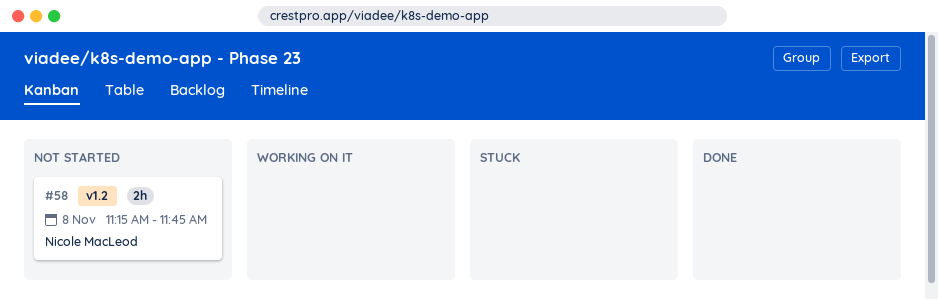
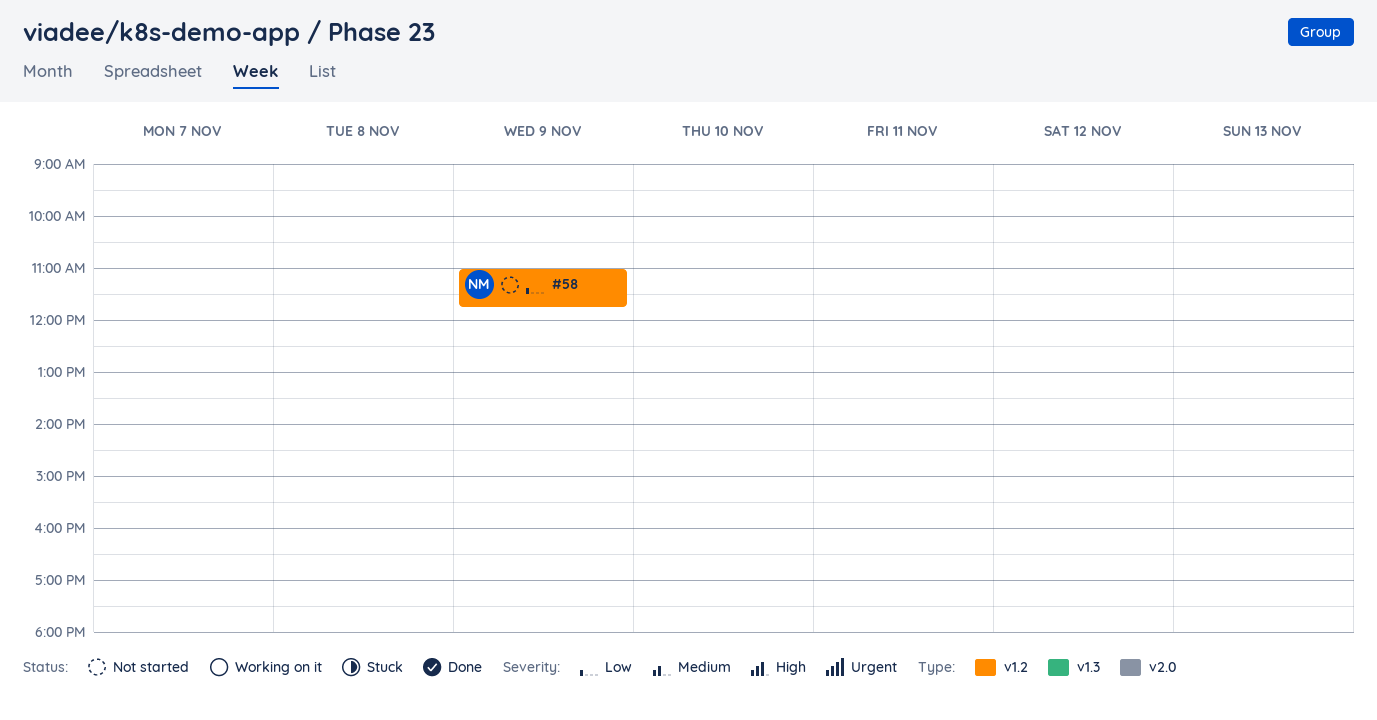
#58, day: Nov 8 -> Nov 9
#58, begins: 11:15 -> 11:00

